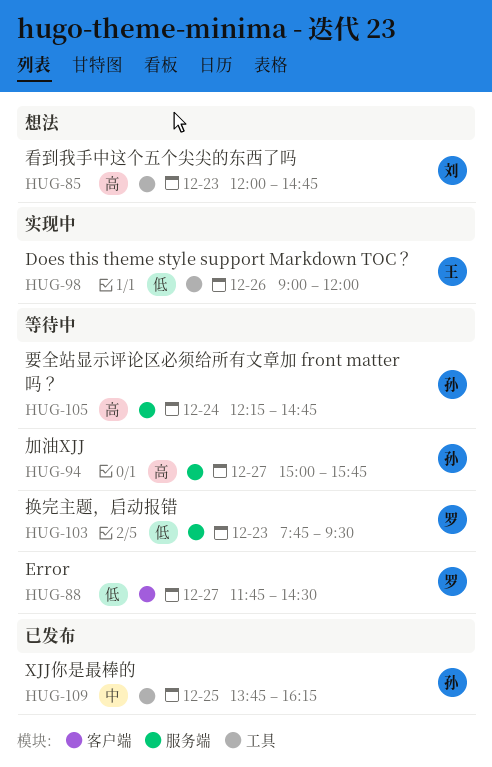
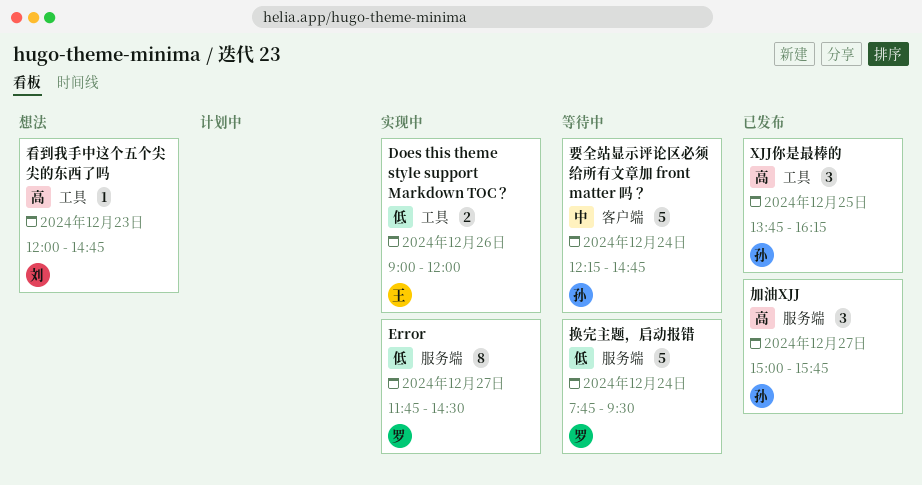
Error, status: 等待中 -> 实现中
Error, label: 客户端 -> 服务端
XJJ你是最棒的, priority: 中 -> 高
加油XJJ, status: 等待中 -> 已发布
换完主题，启动报错, day: Dec 23 -> Dec 24
要全站显示评论区必须给所有文章加 front matter 吗？, priority: 高 -> 中
要全站显示评论区必须给所有文章加 front matter 吗？, label: 服务端 -> 客户端

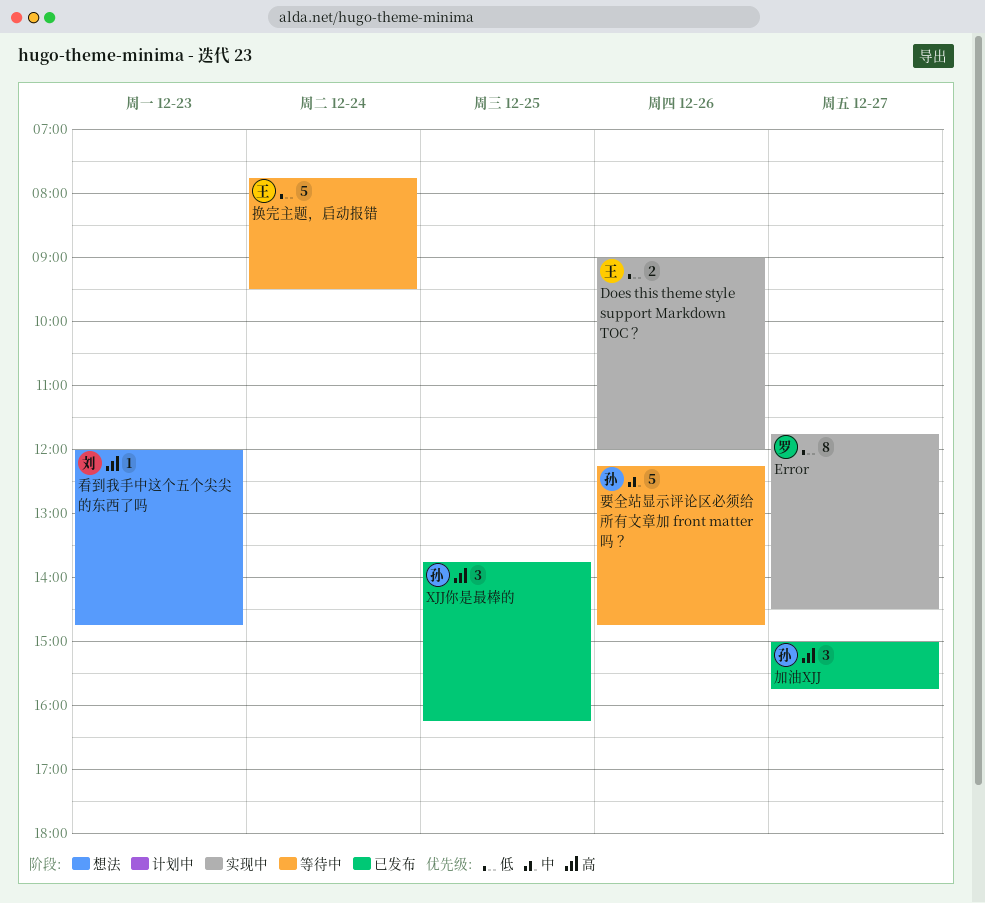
换完主题，启动报错, owner: 罗 -> 王
要全站显示评论区必须给所有文章加 front matter 吗？, day: Dec 24 -> Dec 26

